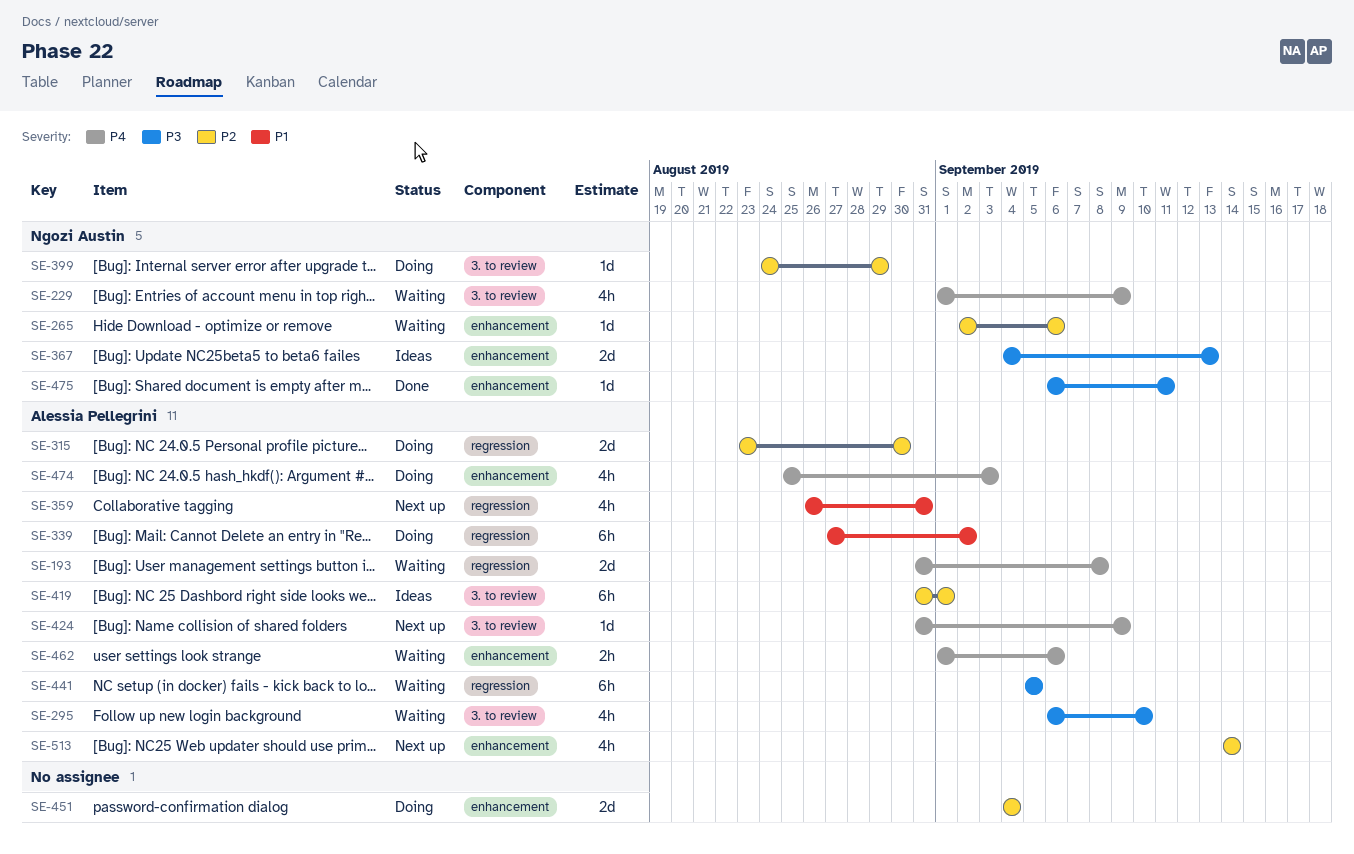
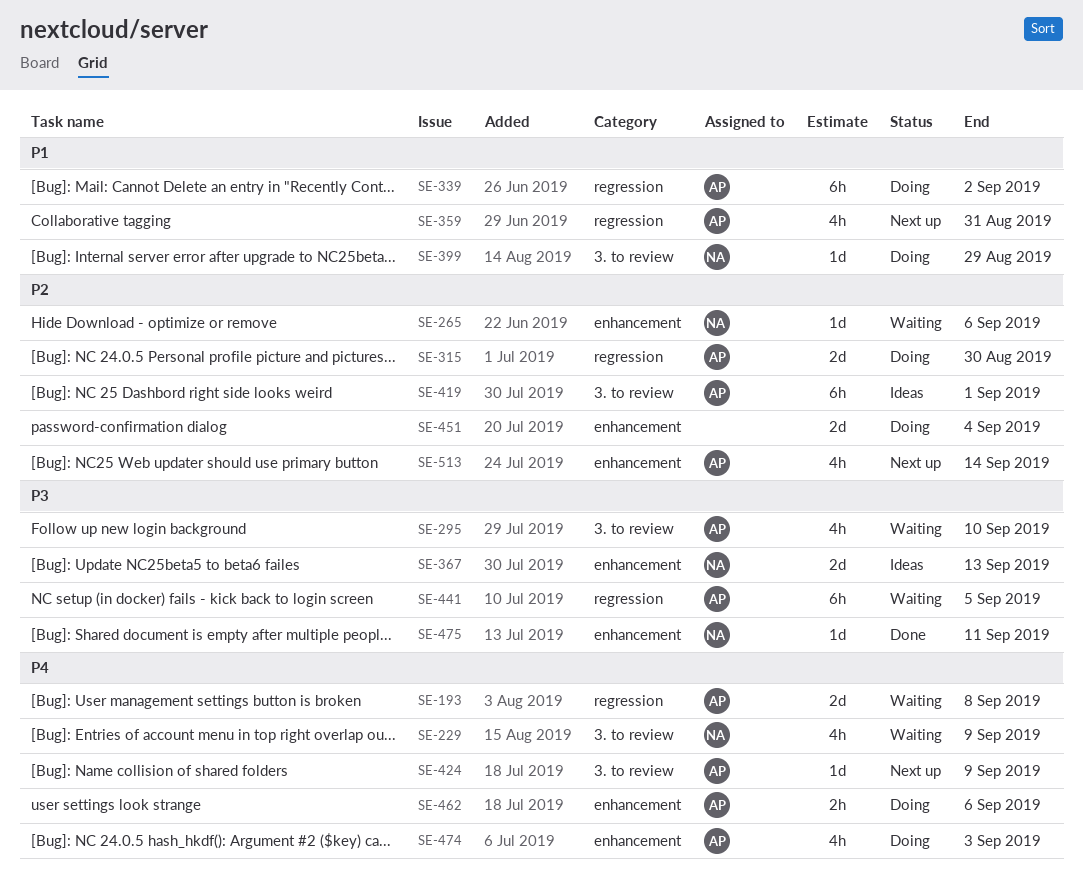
SE-399, priority: P2 -> P1
SE-462, status: Waiting -> Doing

